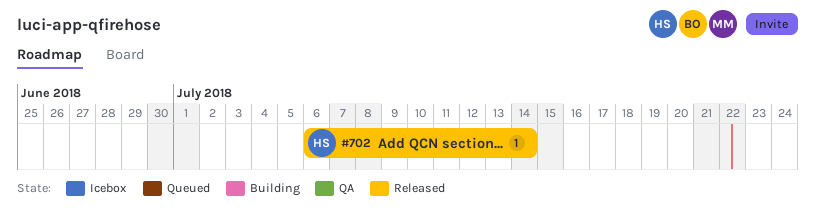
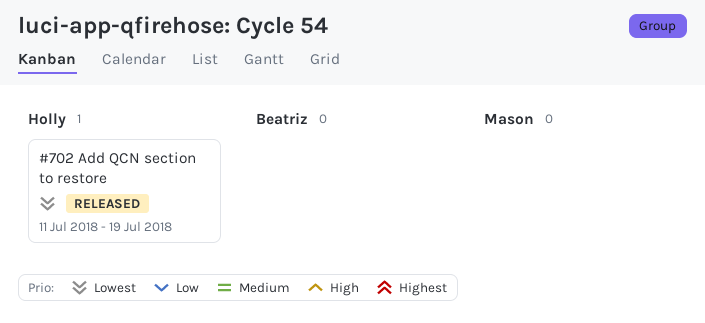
#702, start: Jul 6 -> Jul 11
#702, due: Jul 14 -> Jul 19

